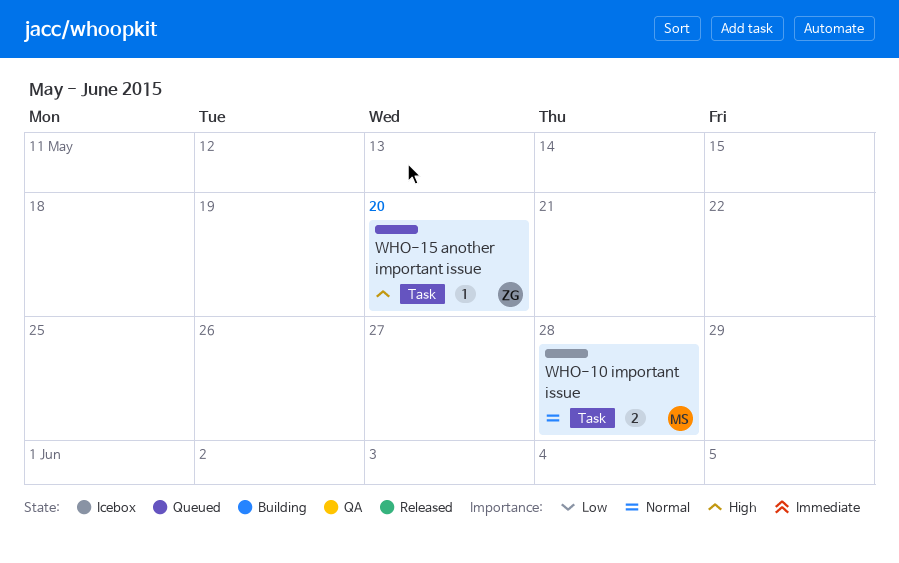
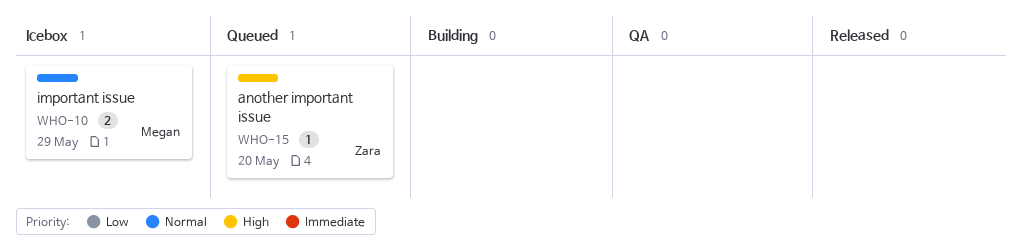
WHO-10, due: May 28 -> May 29

